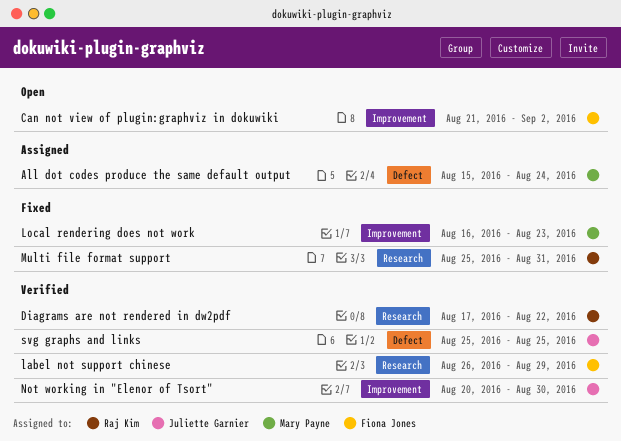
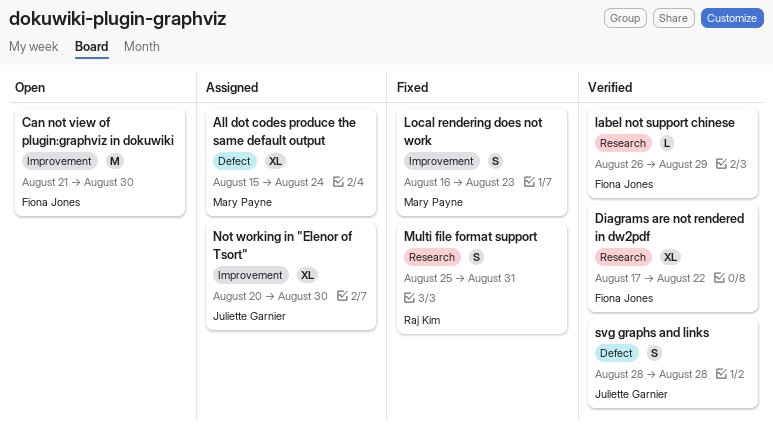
Can not view of plugin:graphviz in dokuwiki, due: Sep 2 -> Aug 30
Diagrams are not rendered in dw2pdf, owner: Raj Kim -> Fiona Jones
Not working in "Elenor of Tsort", status: Verified -> Assigned
svg graphs and links, start: Aug 25 -> Aug 28
svg graphs and links, due: Aug 25 -> Aug 28

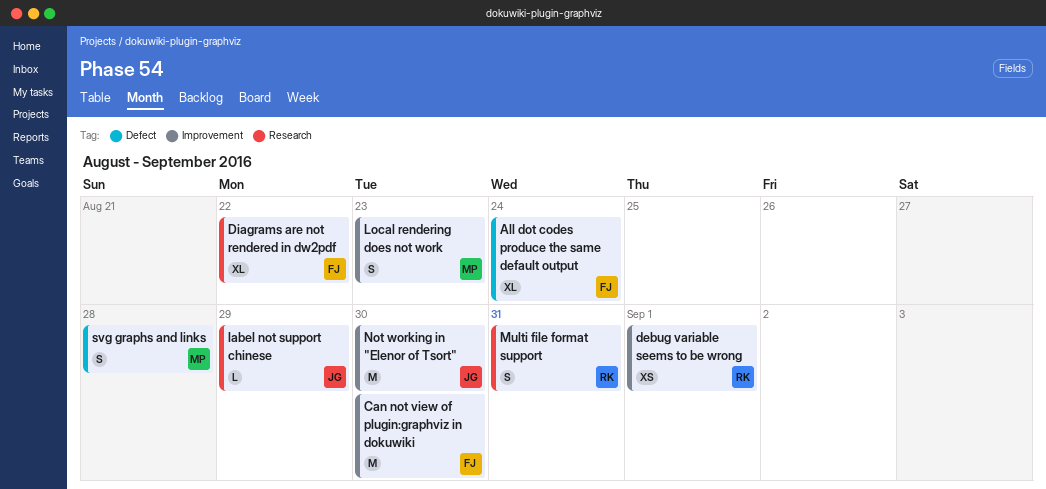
All dot codes produce the same default output, owner: Mary Payne -> Fiona Jones
debug variable seems to be wrong: none -> present
label not support chinese, owner: Fiona Jones -> Juliette Garnier
Not working in "Elenor of Tsort", estimate: XL -> M
svg graphs and links, owner: Juliette Garnier -> Mary Payne

